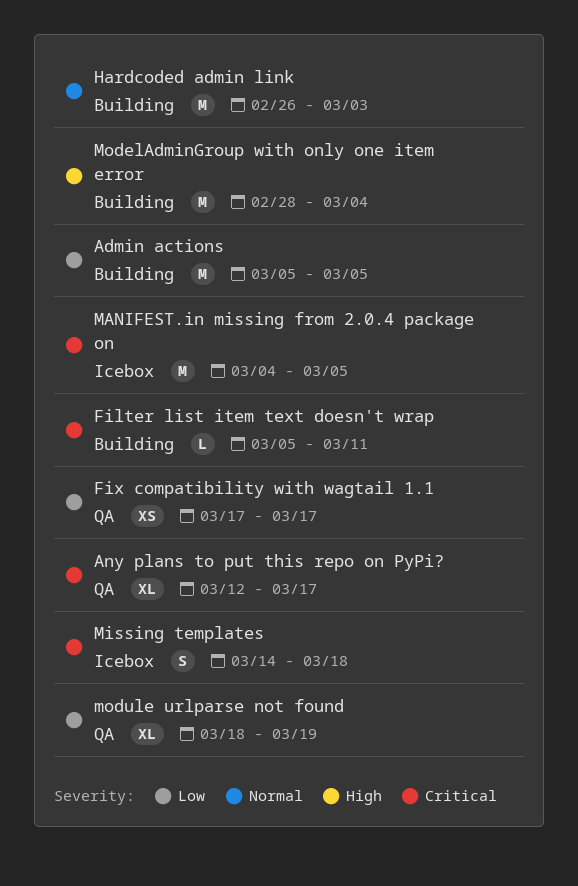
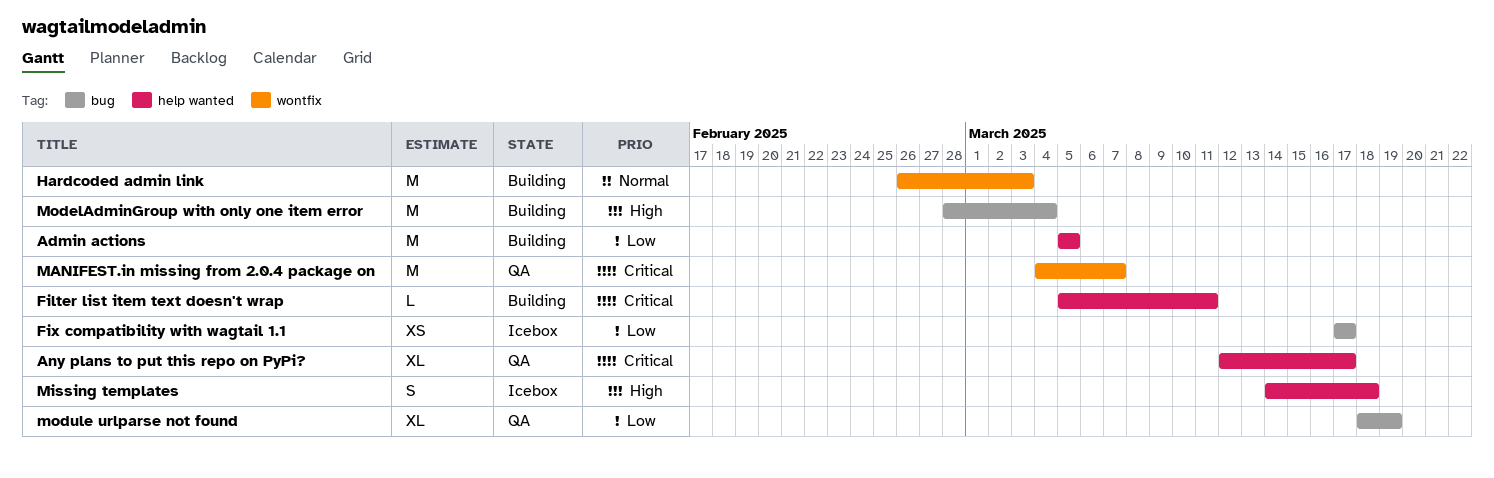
Fix compatibility with wagtail 1.1, status: QA -> Icebox
MANIFEST.in missing from 2.0.4 package on, status: Icebox -> QA
MANIFEST.in missing from 2.0.4 package on, due: Mar 5 -> Mar 7
Missing templates, priority: Critical -> High

